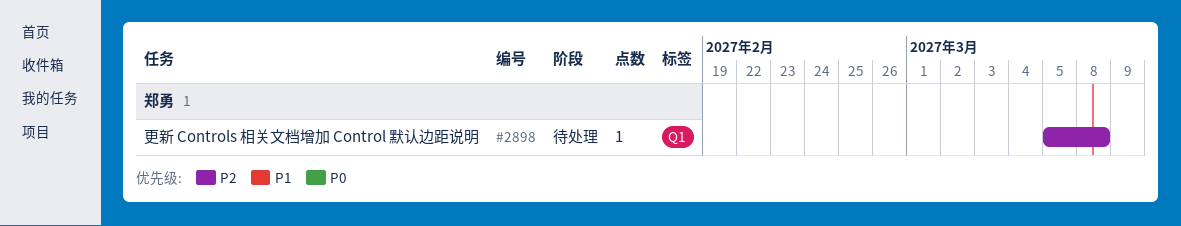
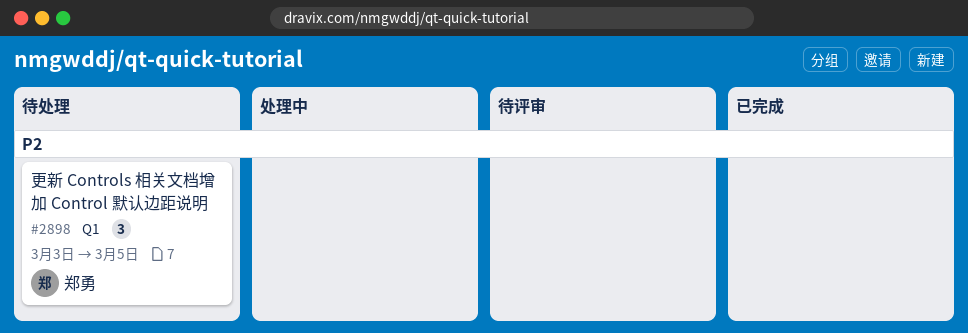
#2898, estimate: 1 -> 3
#2898, start: Mar 5 -> Mar 3
#2898, due: Mar 8 -> Mar 5

